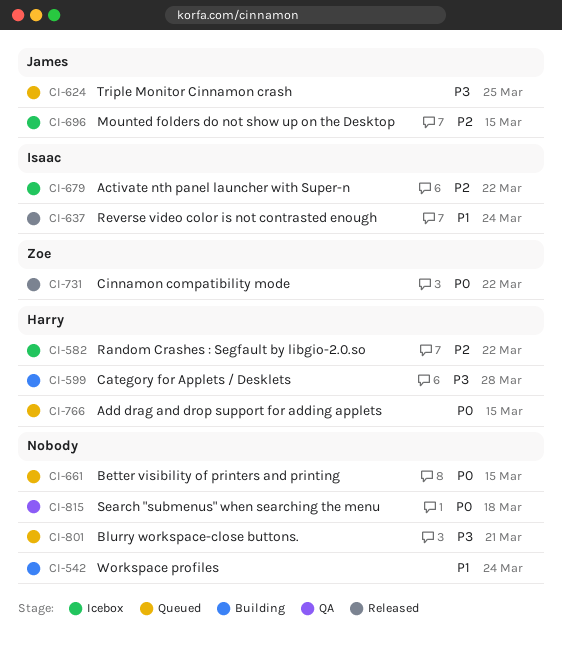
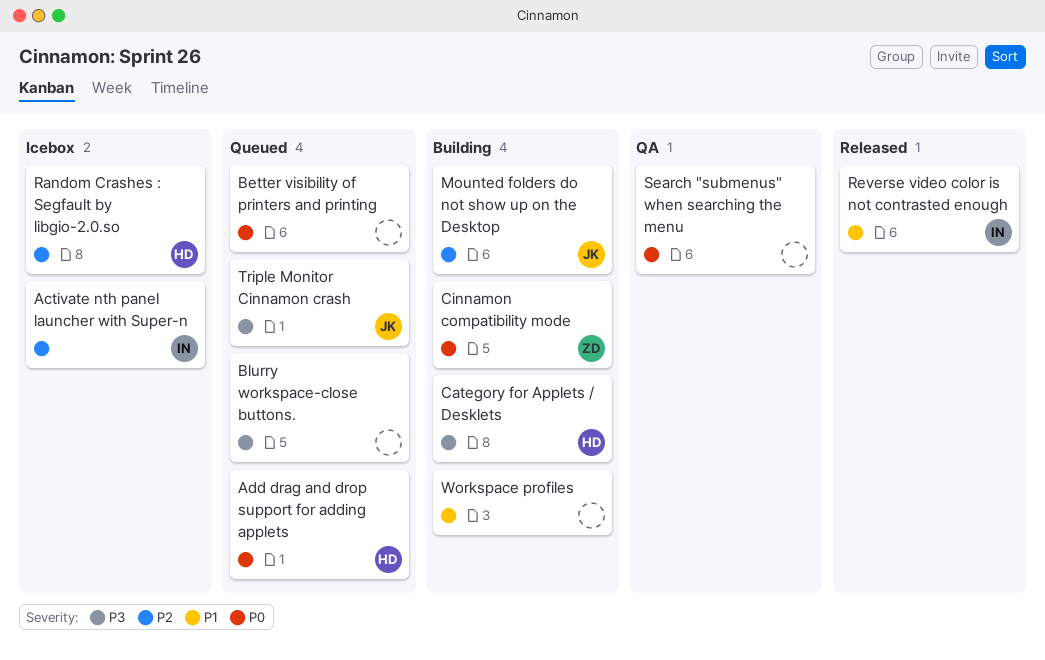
Cinnamon compatibility mode, status: Released -> Building
Mounted folders do not show up on the Desktop, status: Icebox -> Building

